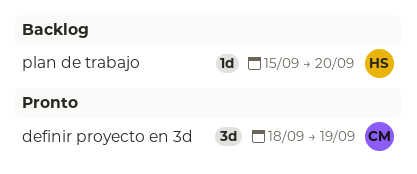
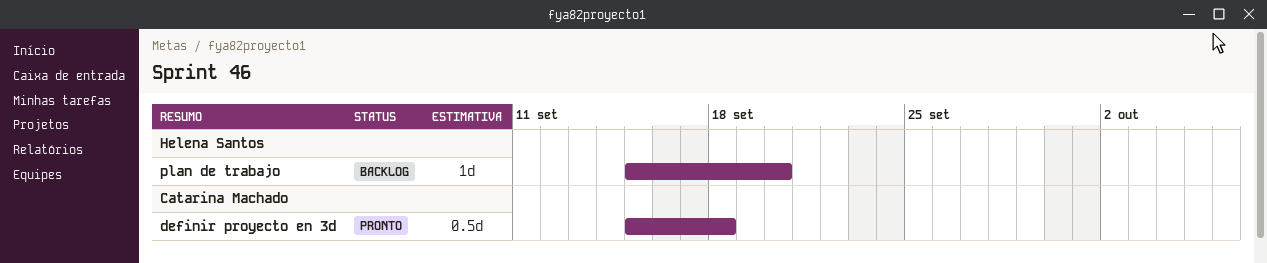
definir proyecto en 3d, estimate: 3d -> 0.5d
definir proyecto en 3d, start: Sep 18 -> Sep 15
definir proyecto en 3d, due: Sep 19 -> Sep 18

